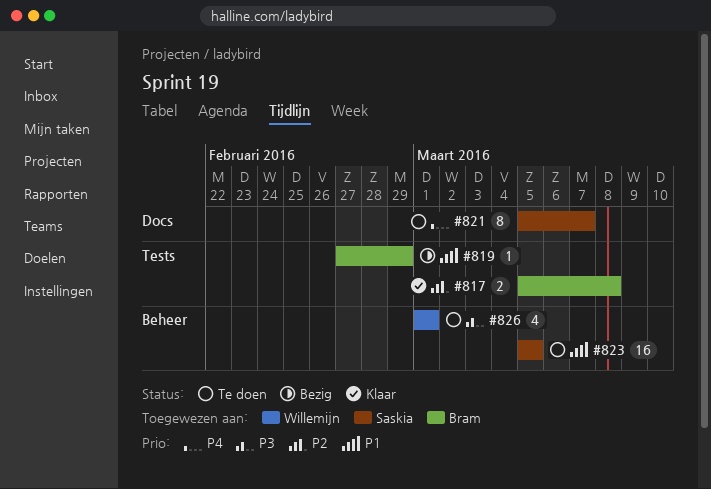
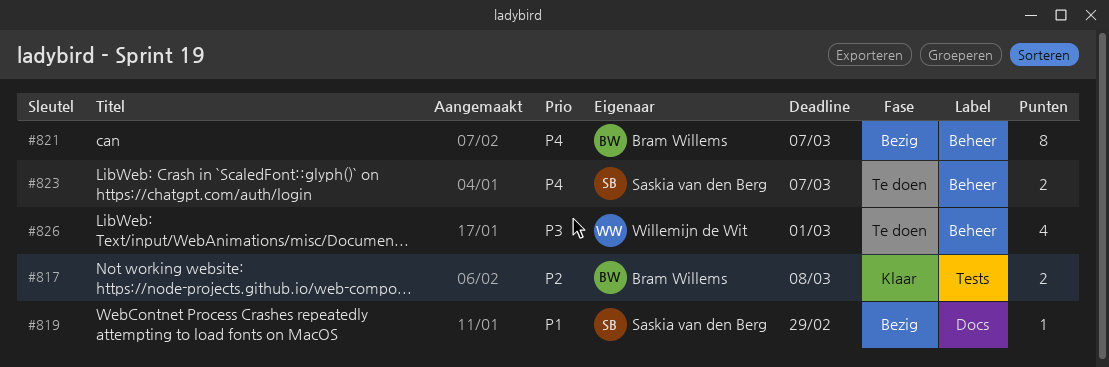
#819, owner: Bram Willems -> Saskia van den Berg
#819, label: Tests -> Docs
#821, status: Te doen -> Bezig
#821, owner: Saskia van den Berg -> Bram Willems
#821, label: Docs -> Beheer
#823, priority: P1 -> P4
#823, estimate: 16 -> 2
#823, due: Mar 5 -> Mar 7

